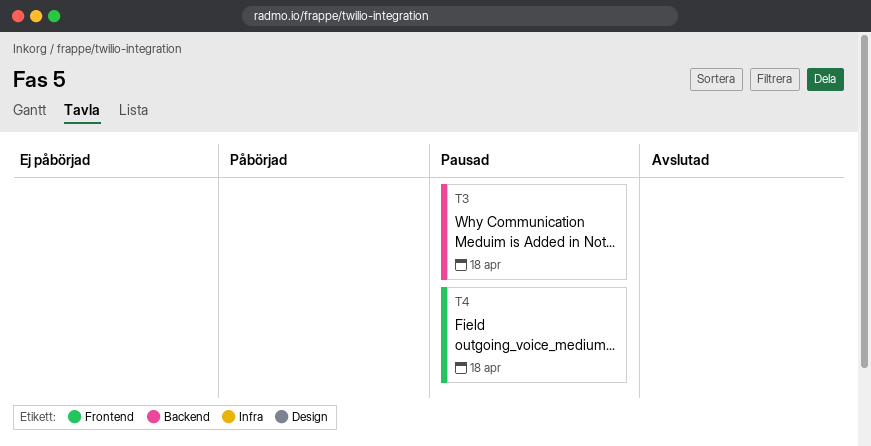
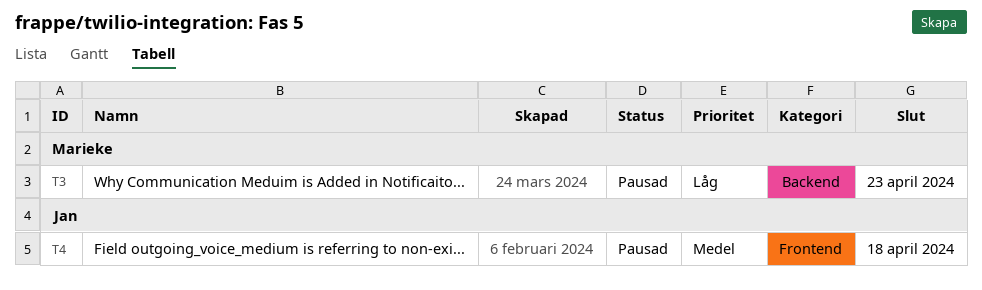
T3, due: Apr 18 -> Apr 23

